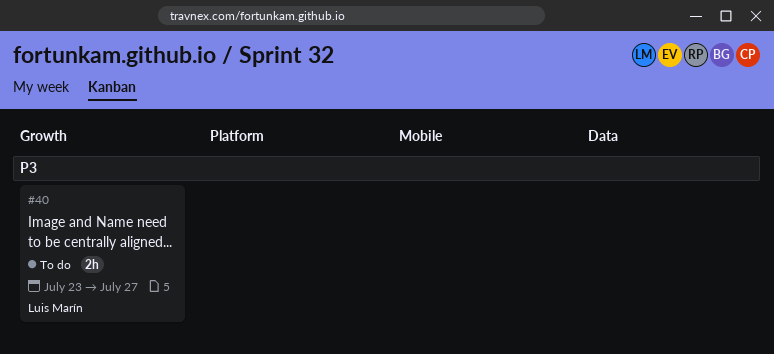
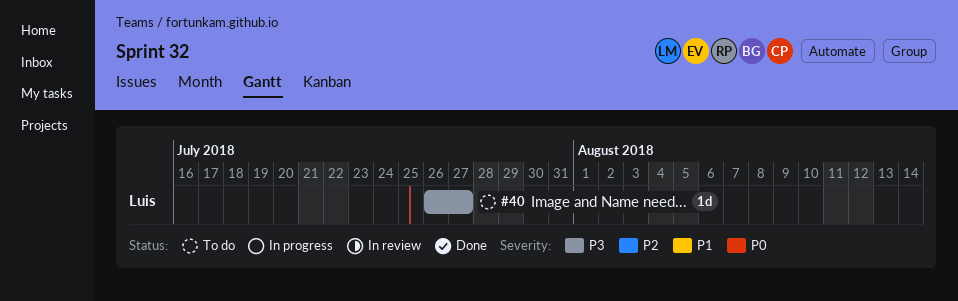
#40, estimate: 2h -> 1d
#40, start: Jul 23 -> Jul 26

